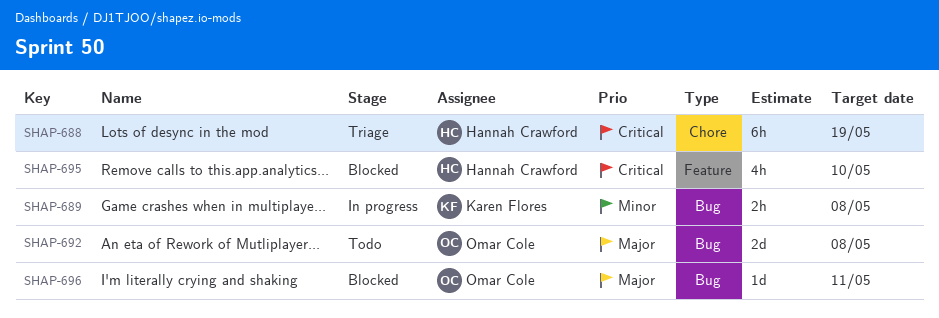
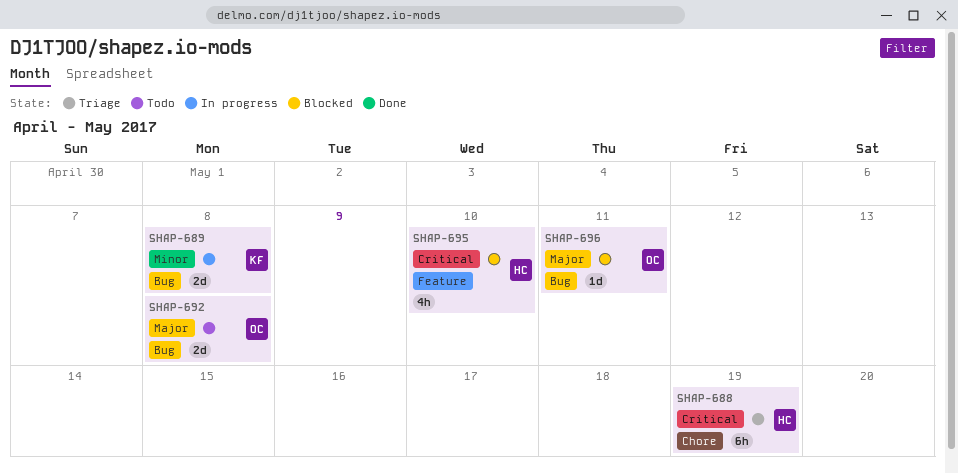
SHAP-689, estimate: 2h -> 2d

